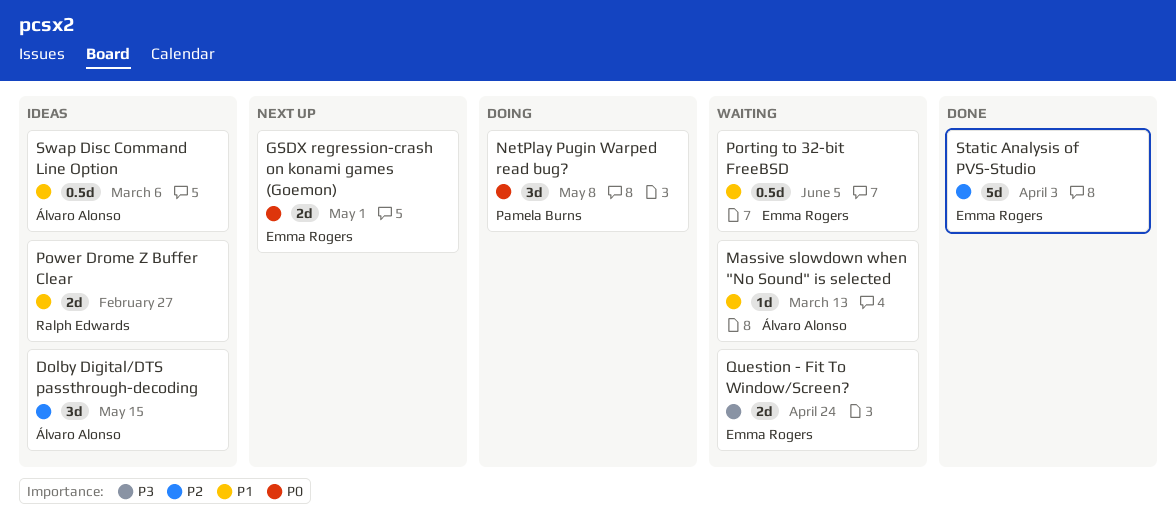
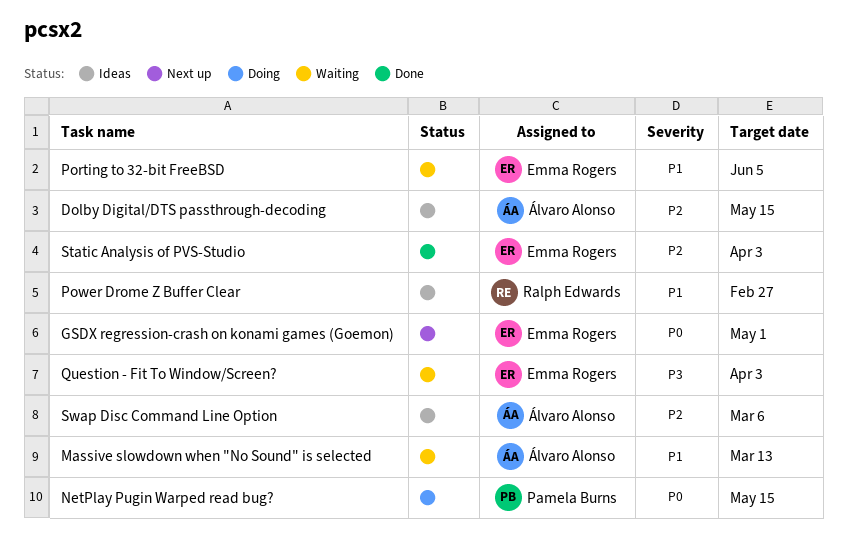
NetPlay Pugin Warped read bug?, due: May 8 -> May 15
Question - Fit To Window/Screen?, due: Apr 24 -> Apr 3
Swap Disc Command Line Option, priority: P1 -> P2

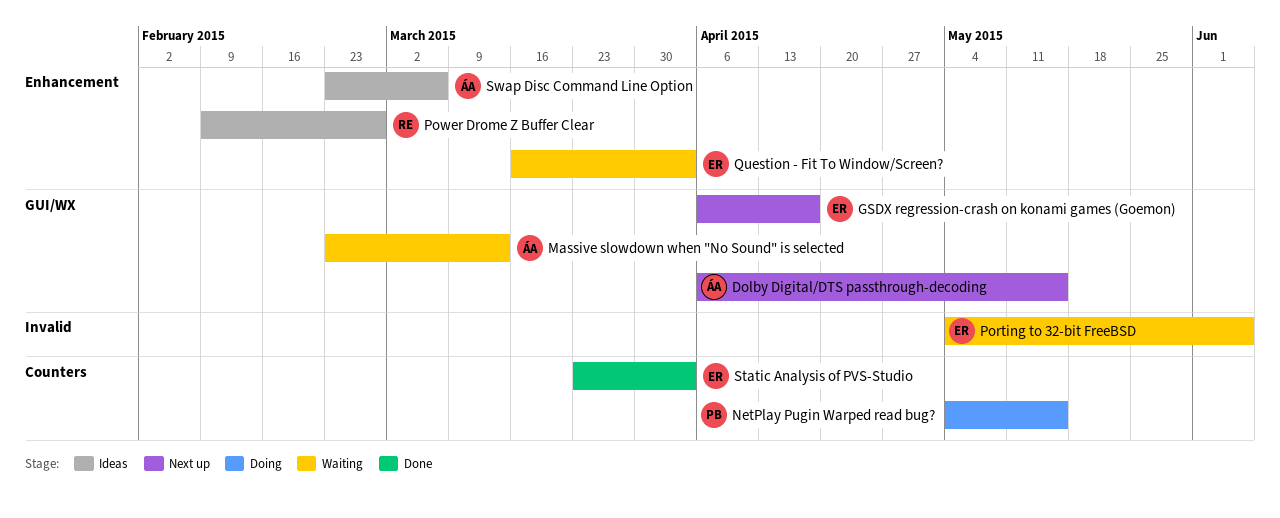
Dolby Digital/DTS passthrough-decoding, status: Ideas -> Next up
GSDX regression-crash on konami games (Goemon), due: May 1 -> Apr 17

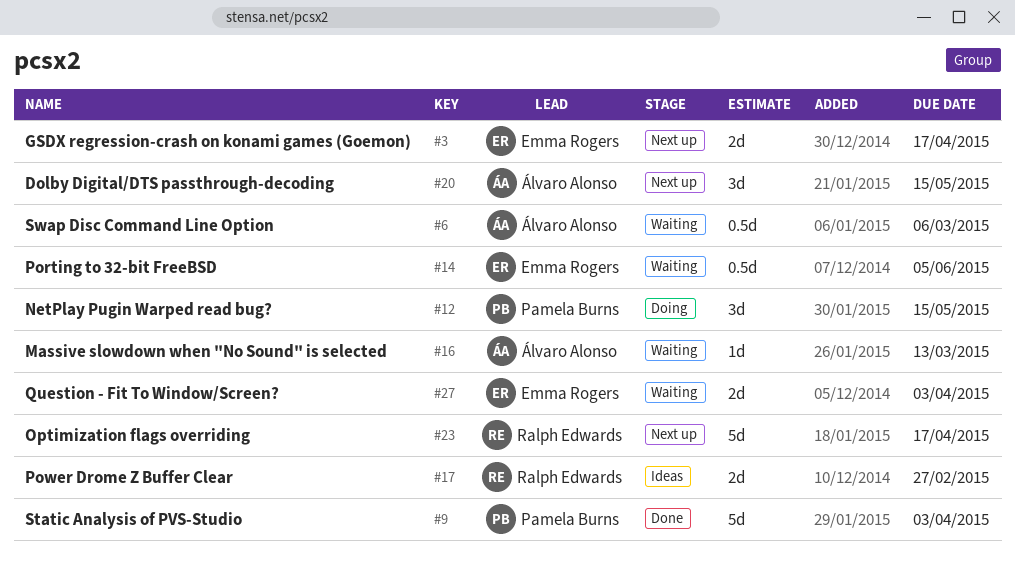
Optimization flags overriding: none -> present
Static Analysis of PVS-Studio, owner: Emma Rogers -> Pamela Burns
Swap Disc Command Line Option, status: Ideas -> Waiting

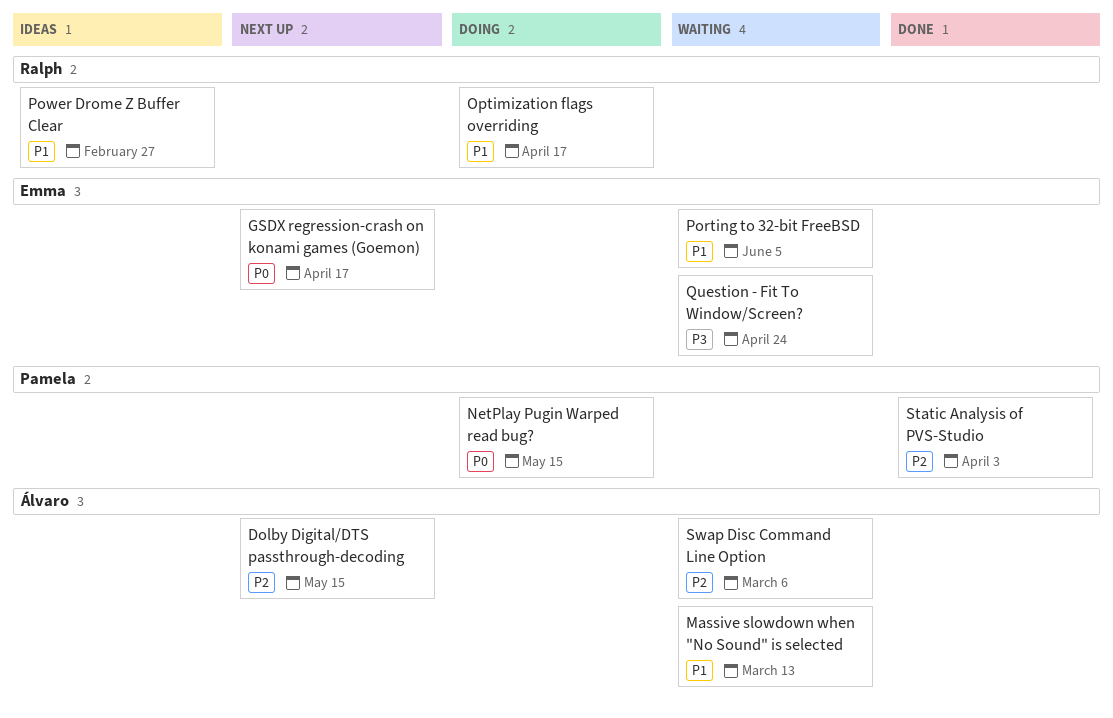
Optimization flags overriding, status: Next up -> Doing
Question - Fit To Window/Screen?, due: Apr 3 -> Apr 24

